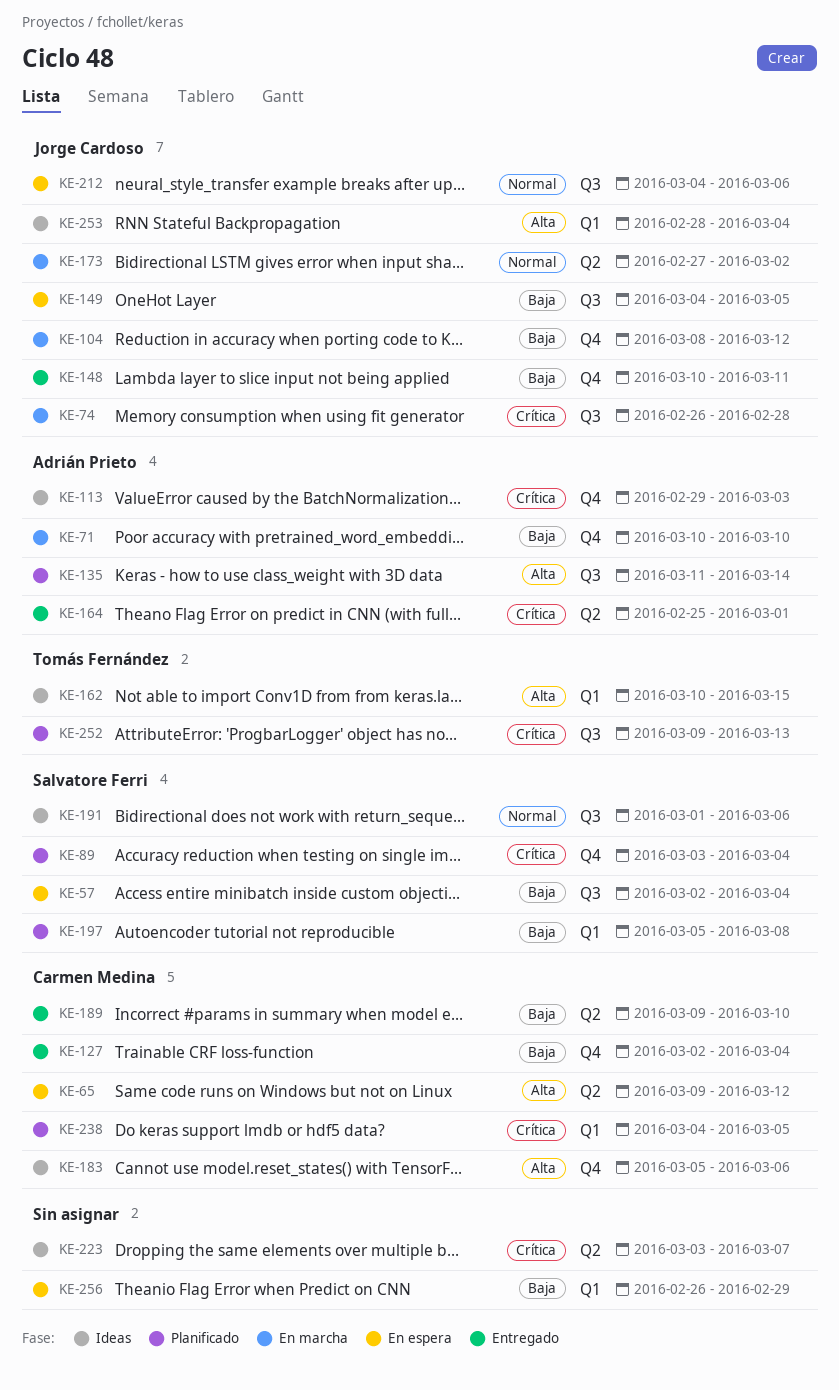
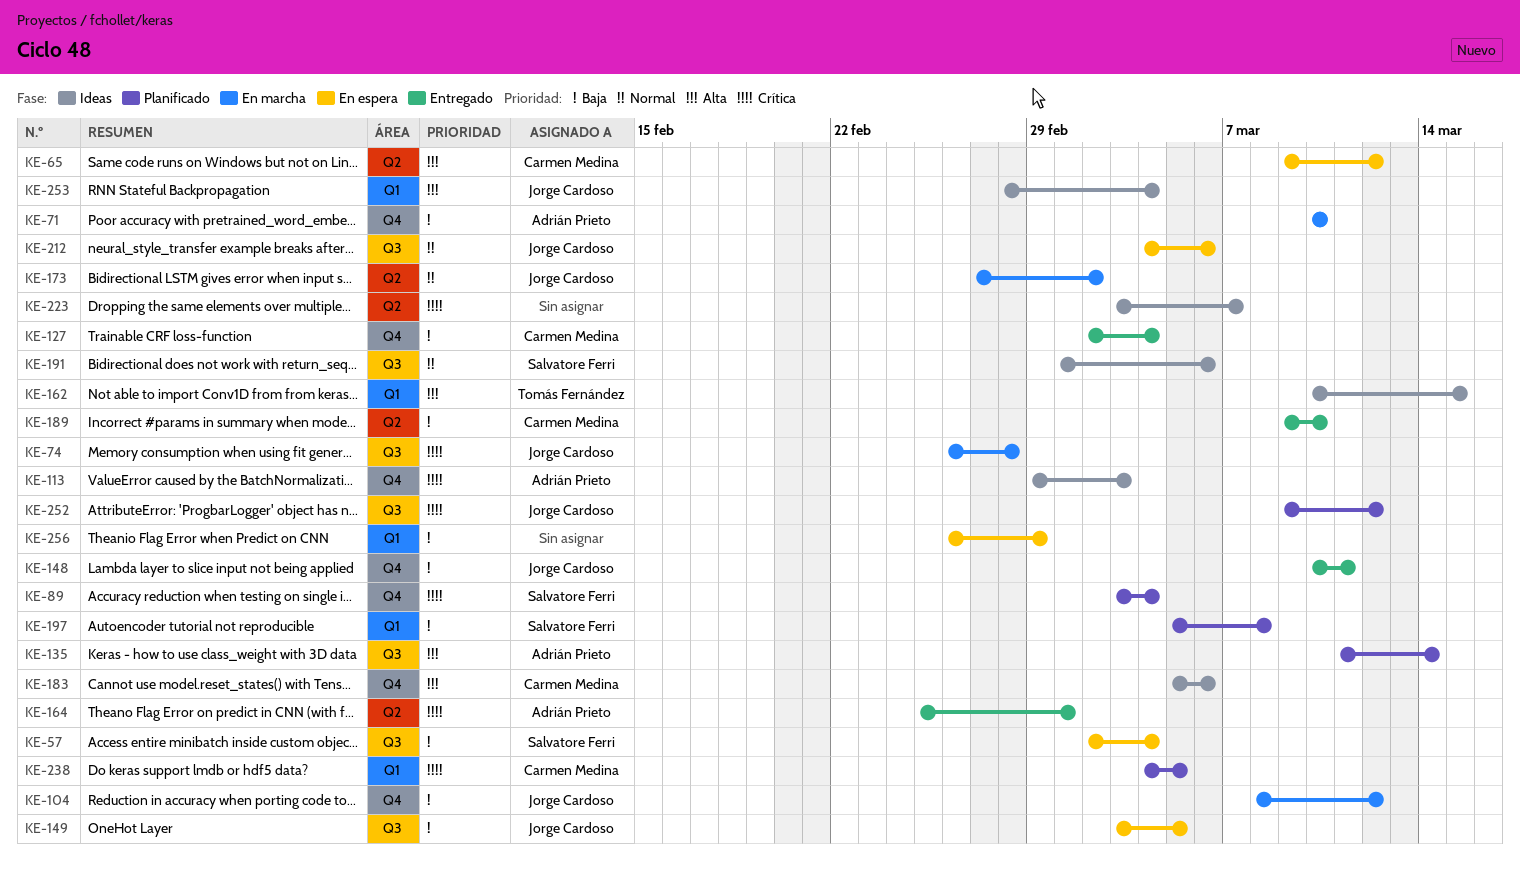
KE-149, start: Mar 4 -> Mar 3
KE-252, owner: Tomás Fernández -> Jorge Cardoso
KE-252, due: Mar 13 -> Mar 12

